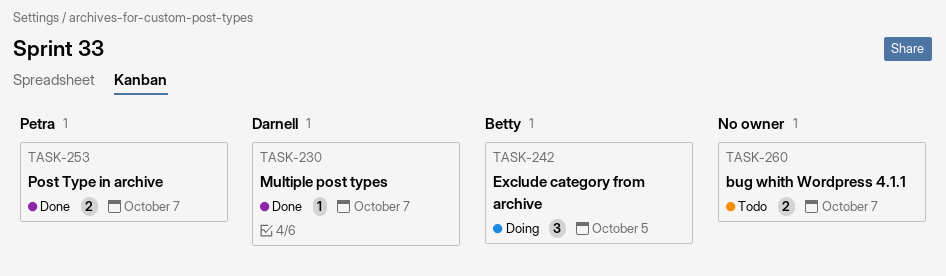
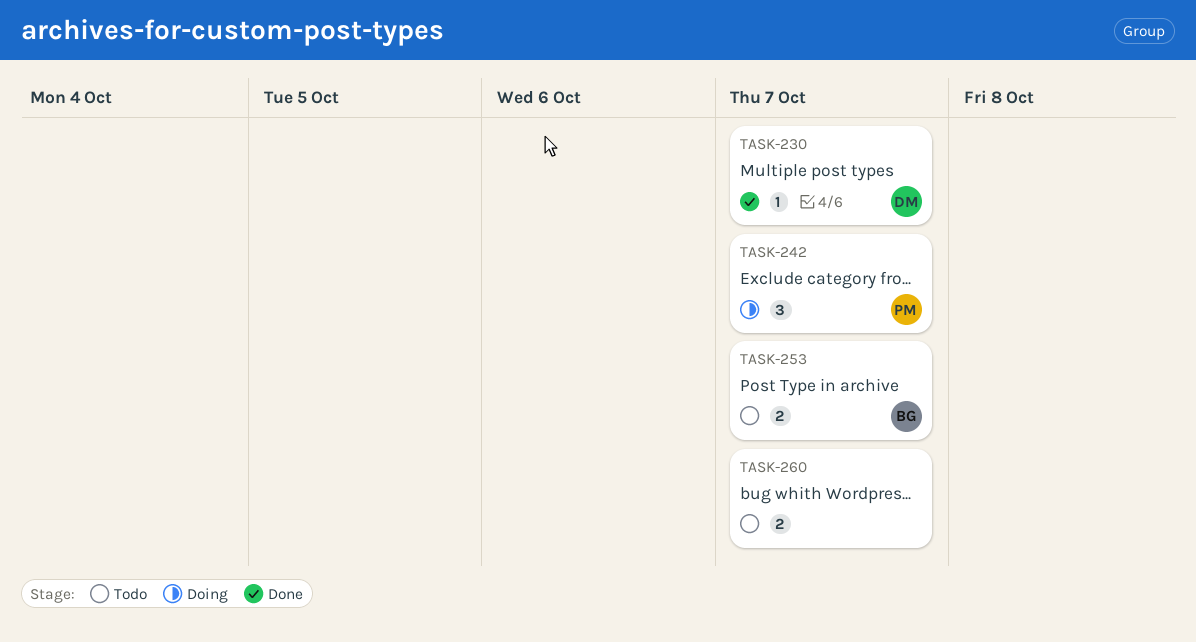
TASK-242, owner: Betty -> Petra
TASK-242, due: Oct 5 -> Oct 7
TASK-253, status: Done -> Todo
TASK-253, owner: Petra -> Betty

